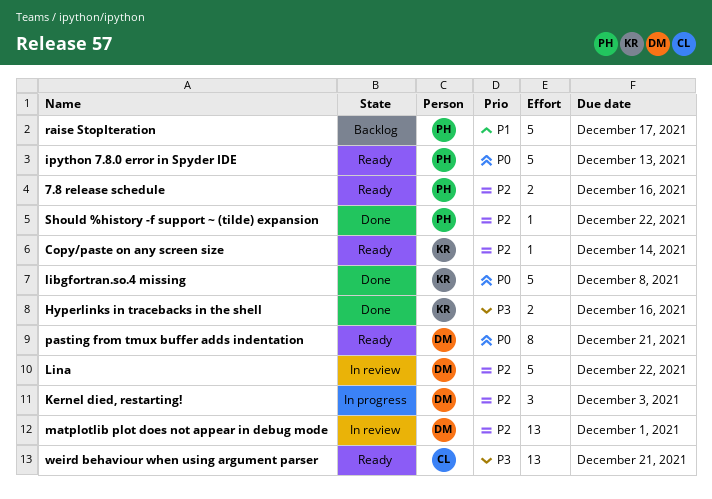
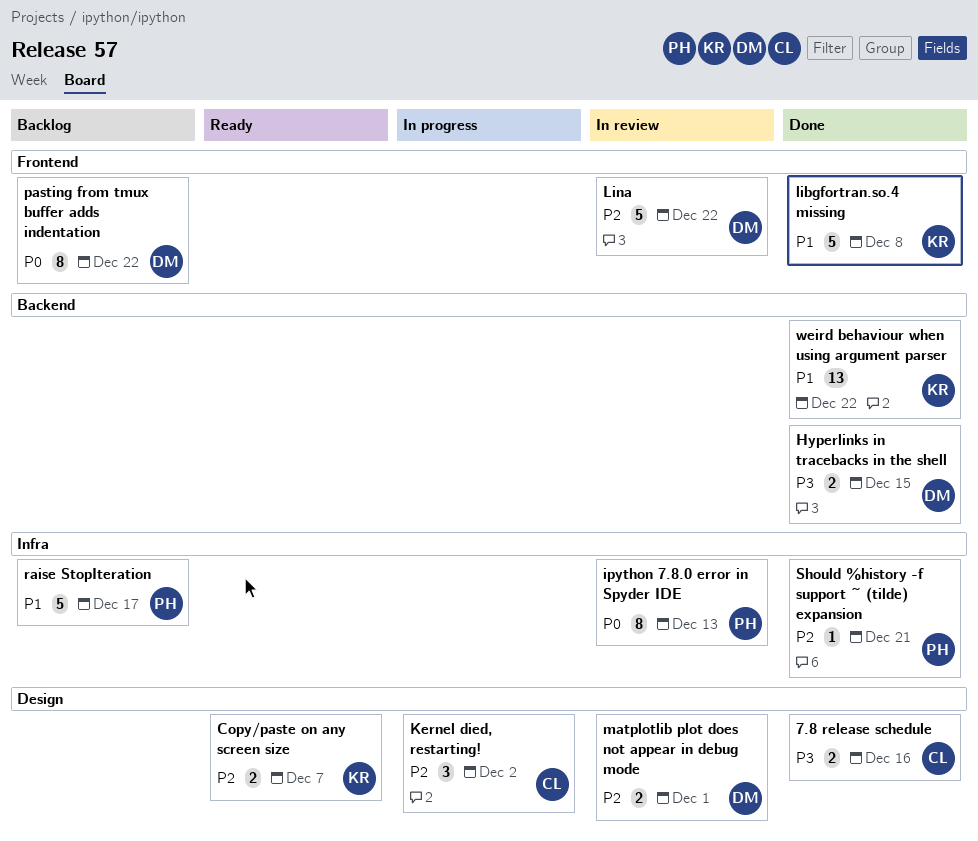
7.8 release schedule, status: Ready -> Done
7.8 release schedule, owner: PH -> CL
7.8 release schedule, priority: P2 -> P3
Copy/paste on any screen size, estimate: 1 -> 2
Copy/paste on any screen size, due: Dec 14 -> Dec 7
Hyperlinks in tracebacks in the shell, owner: KR -> DM
Hyperlinks in tracebacks in the shell, due: Dec 16 -> Dec 15
ipython 7.8.0 error in Spyder IDE, status: Ready -> In review
ipython 7.8.0 error in Spyder IDE, estimate: 5 -> 8
Kernel died, restarting!, owner: DM -> CL
Kernel died, restarting!, due: Dec 3 -> Dec 2
libgfortran.so.4 missing, priority: P0 -> P1
matplotlib plot does not appear in debug mode, estimate: 13 -> 2
pasting from tmux buffer adds indentation, status: Ready -> Backlog
pasting from tmux buffer adds indentation, due: Dec 21 -> Dec 22
Should %history -f support ~ (tilde) expansion, due: Dec 22 -> Dec 21
weird behaviour when using argument parser, status: Ready -> Done
weird behaviour when using argument parser, owner: CL -> KR
weird behaviour when using argument parser, priority: P3 -> P1
weird behaviour when using argument parser, due: Dec 21 -> Dec 22

